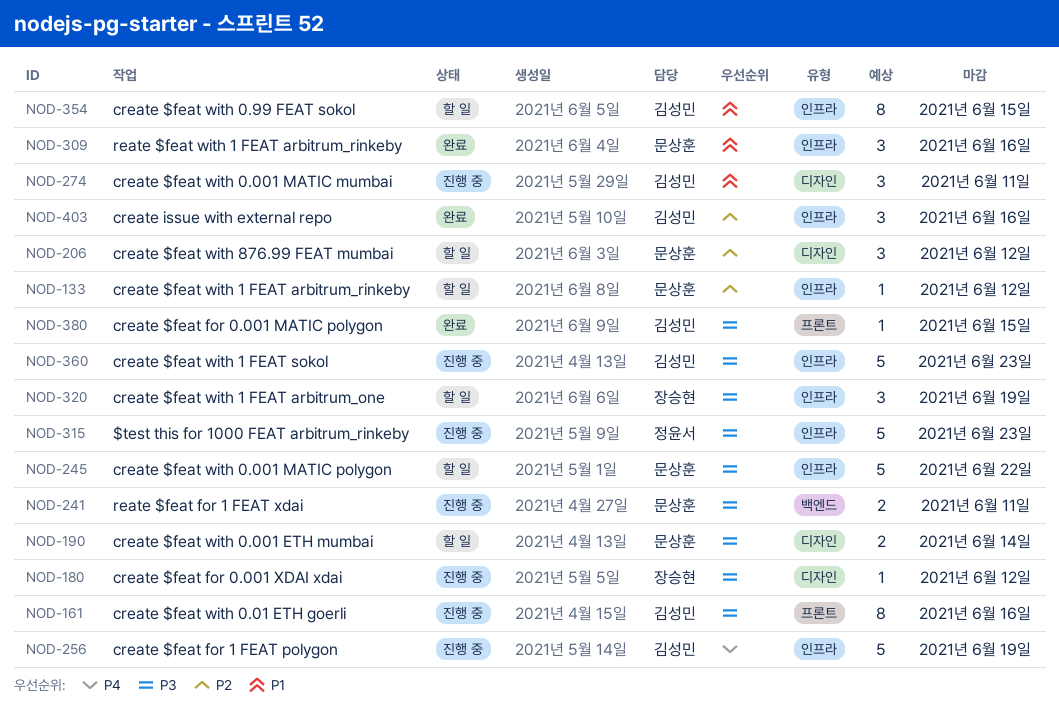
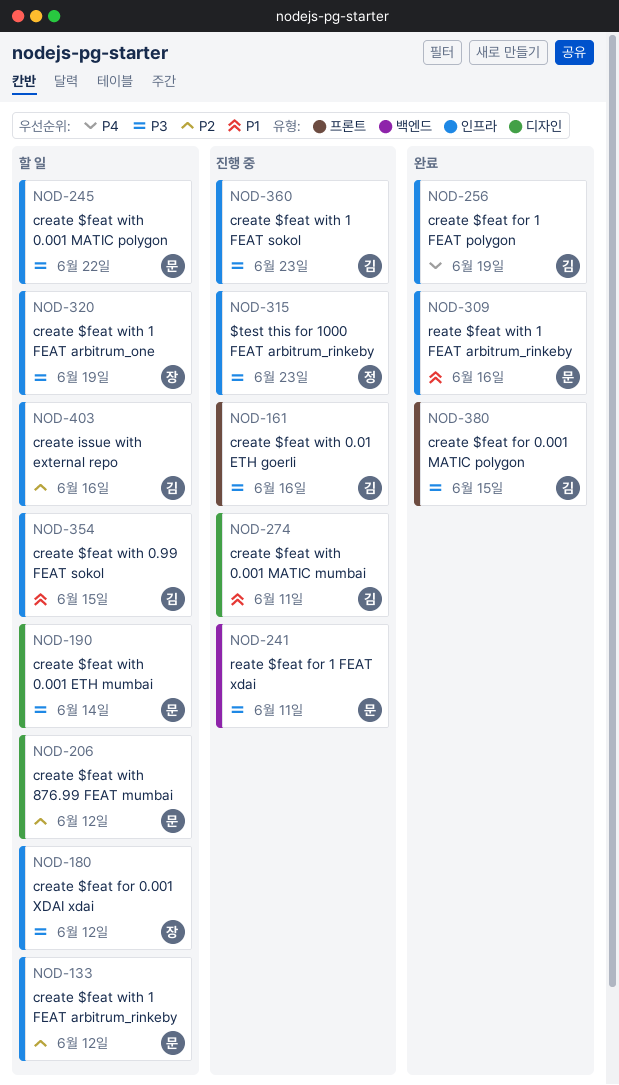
NOD-180, status: 진행 중 -> 할 일
NOD-180, label: 디자인 -> 인프라
NOD-256, status: 진행 중 -> 완료
NOD-403, status: 완료 -> 할 일

